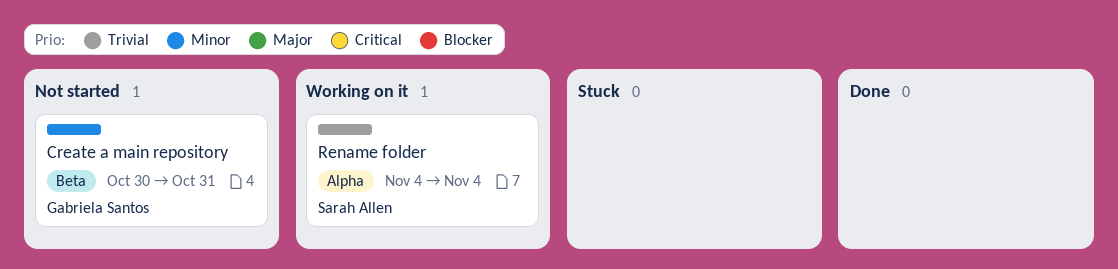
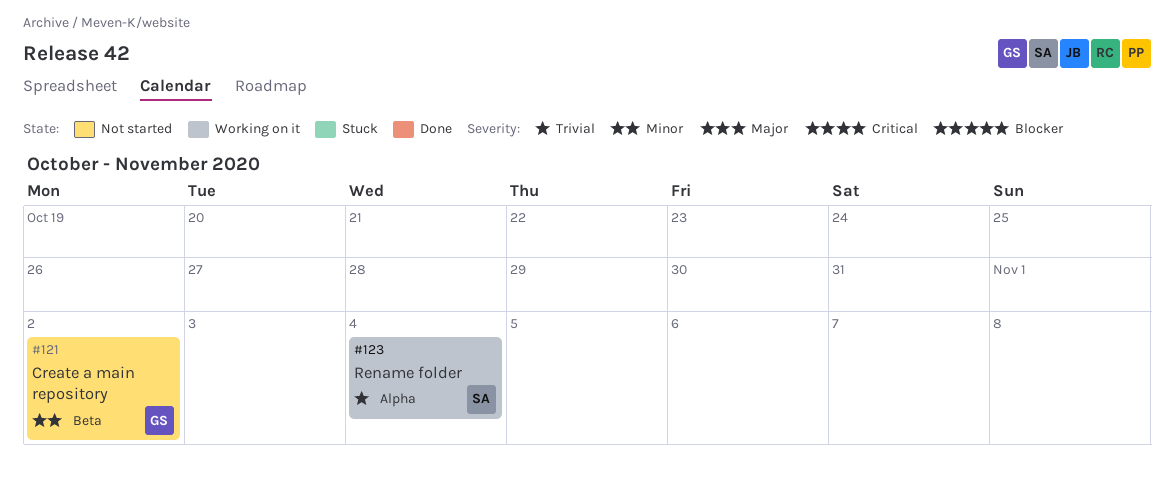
Create a main repository, due: Oct 31 -> Nov 2

